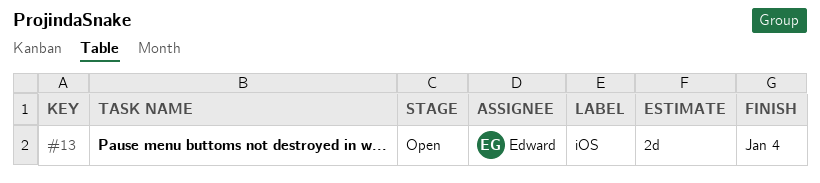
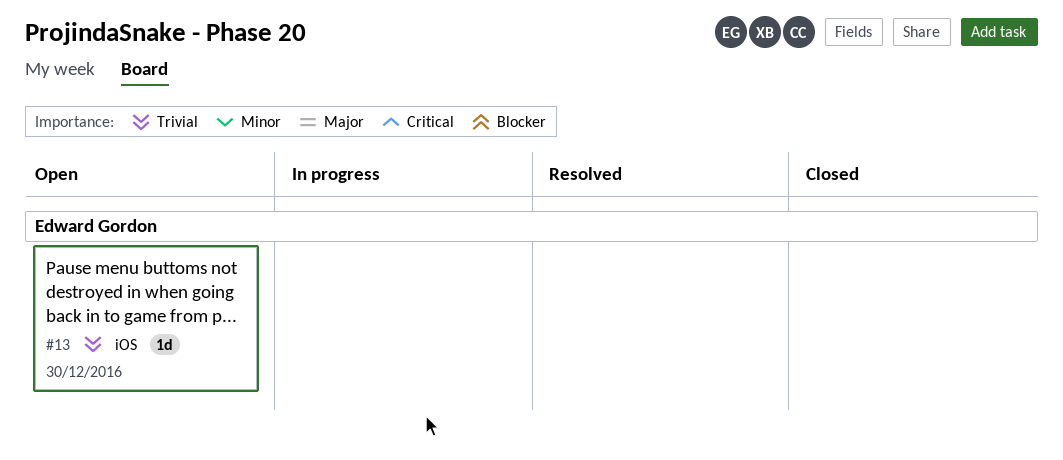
#13, estimate: 2d -> 1d
#13, due: Jan 4 -> Dec 30

